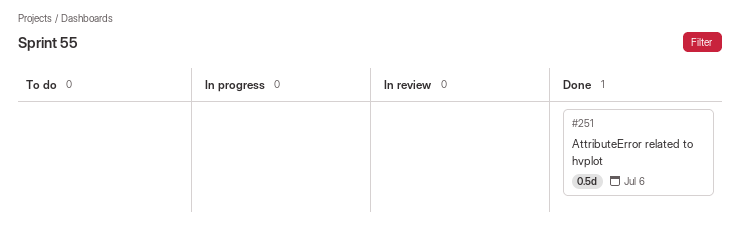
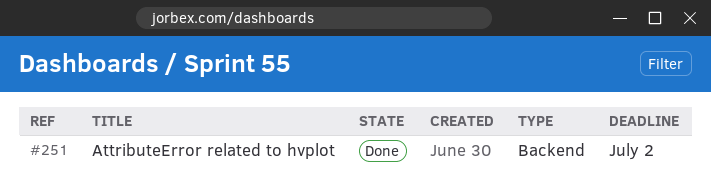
#251, due: Jul 6 -> Jul 2

